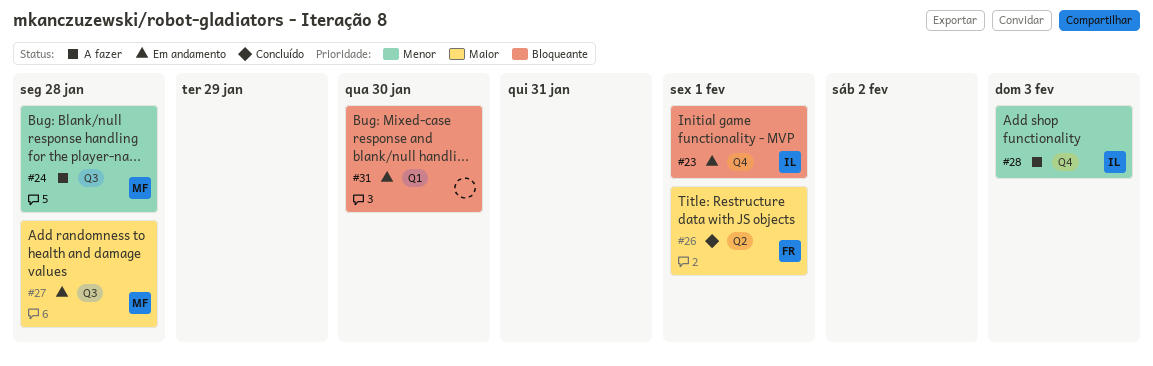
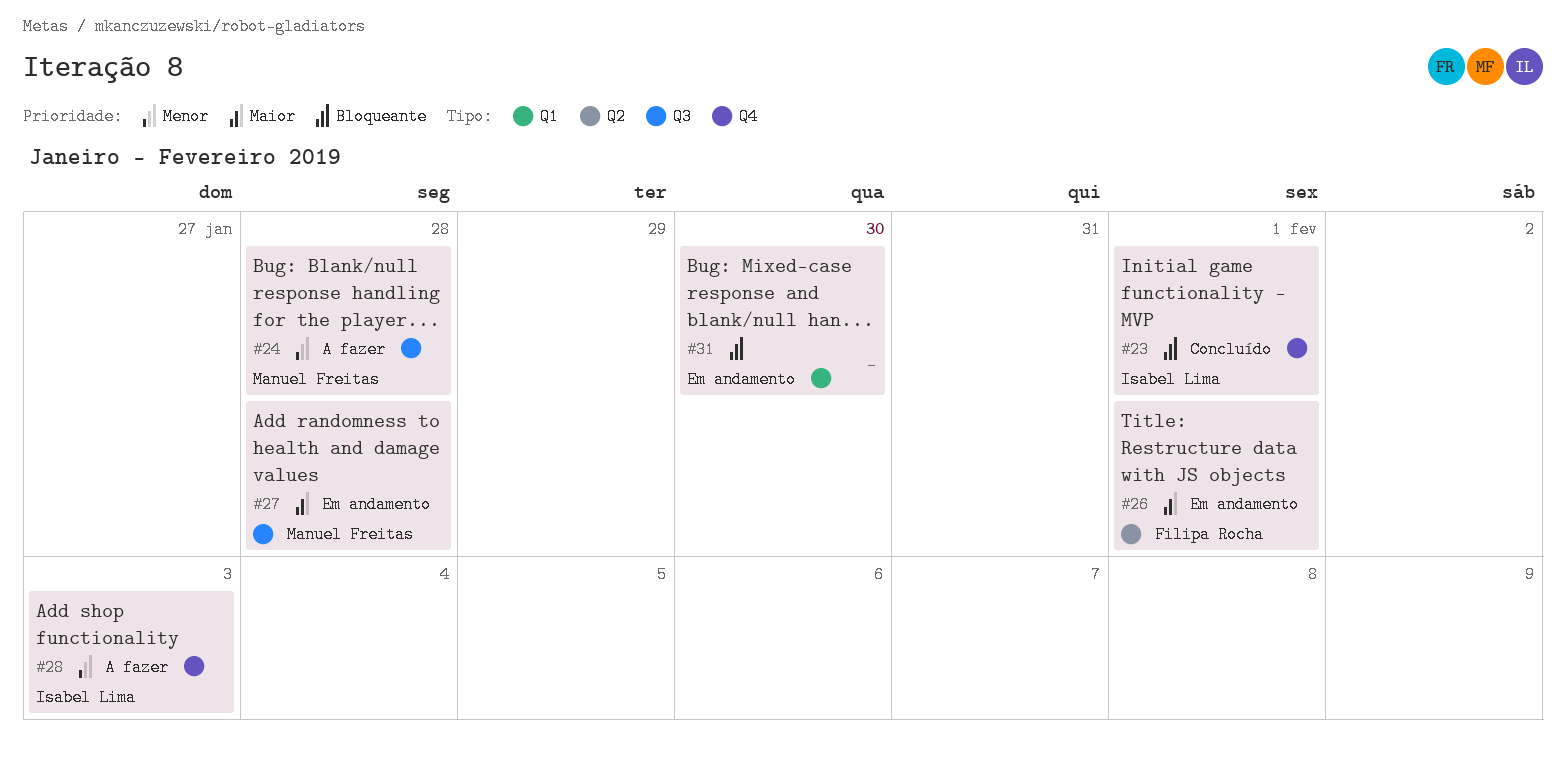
#23, status: Em andamento -> Concluído
#26, status: Concluído -> Em andamento

